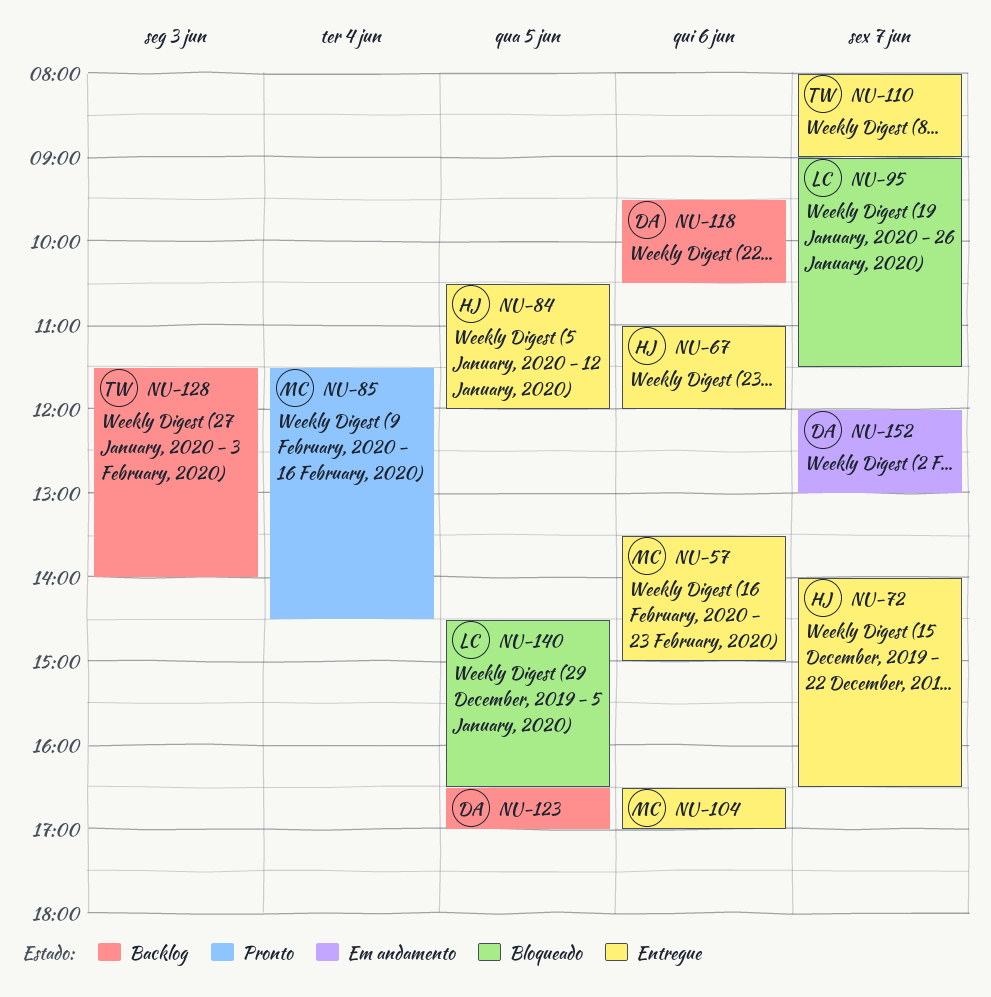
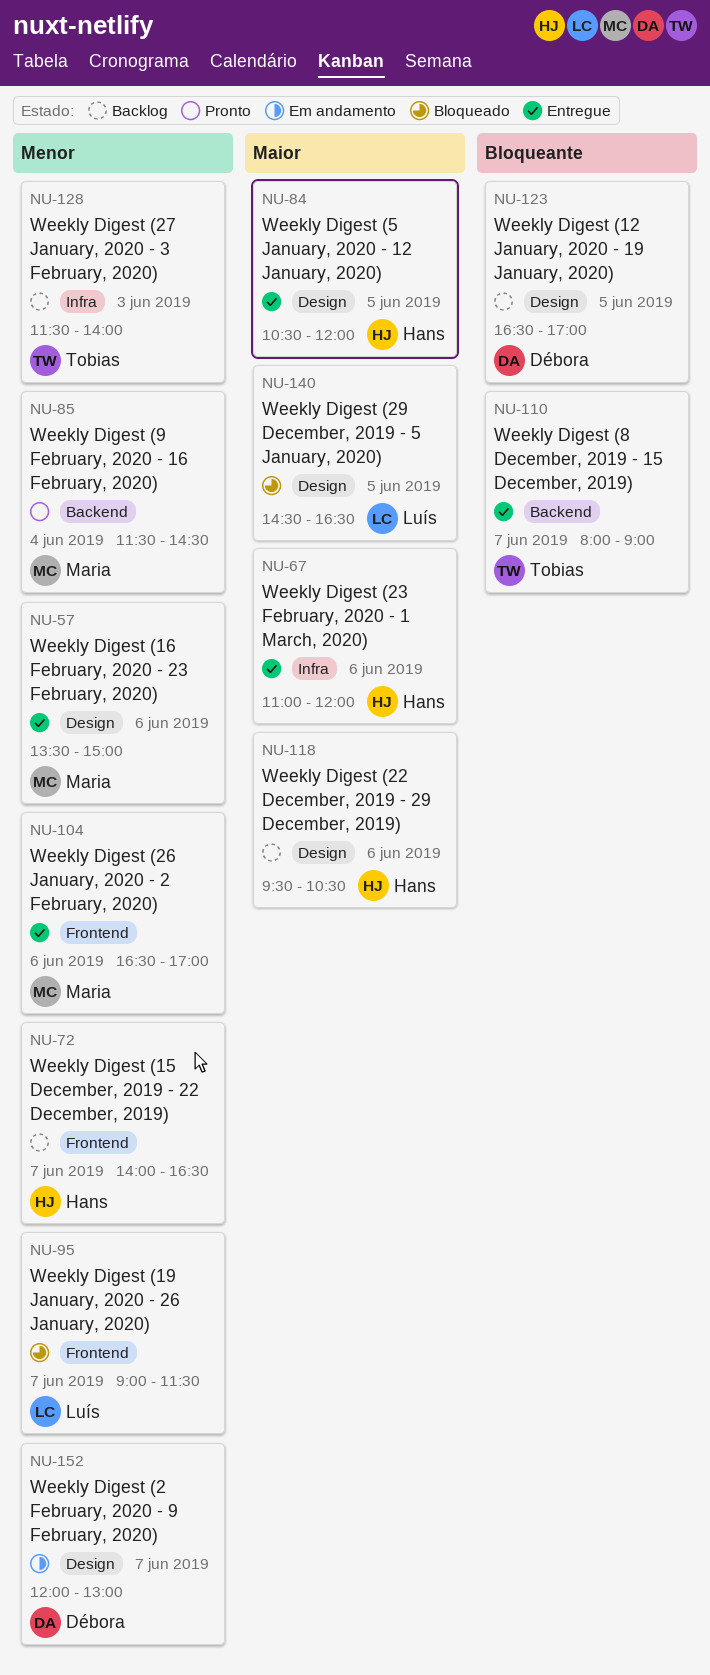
NU-72, status: Entregue -> Backlog
NU-118, owner: Débora -> Hans

